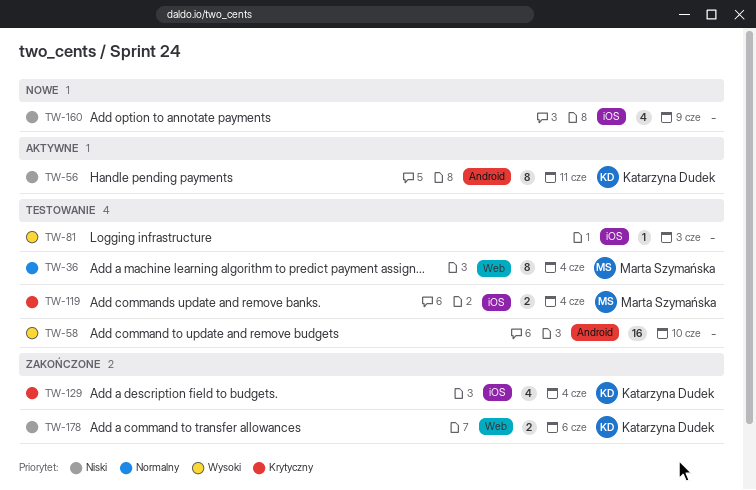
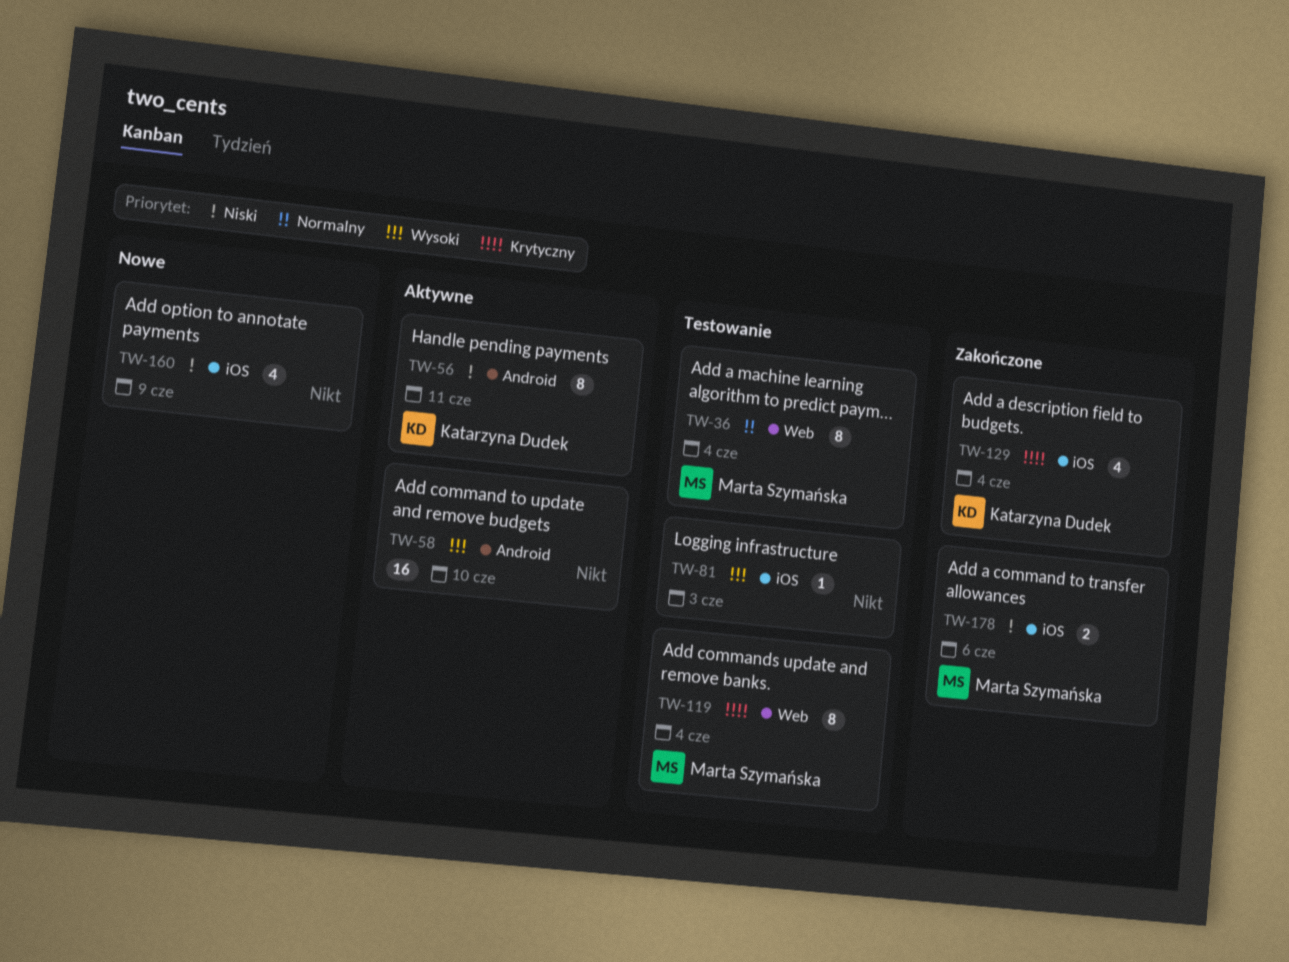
TW-58, status: Testowanie -> Aktywne
TW-119, label: iOS -> Web
TW-119, estimate: 2 -> 8
TW-178, owner: Katarzyna Dudek -> Marta Szymańska
TW-178, label: Web -> iOS

